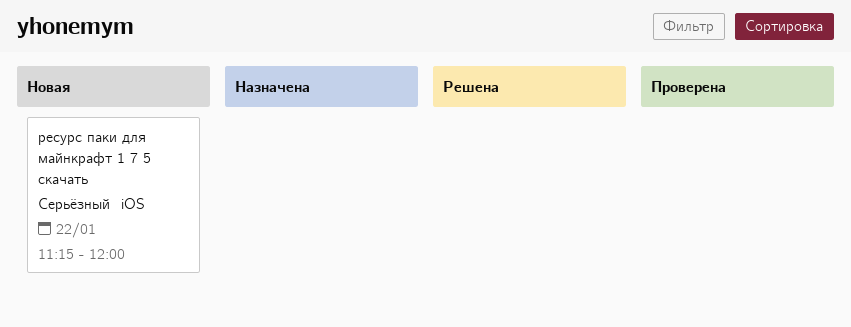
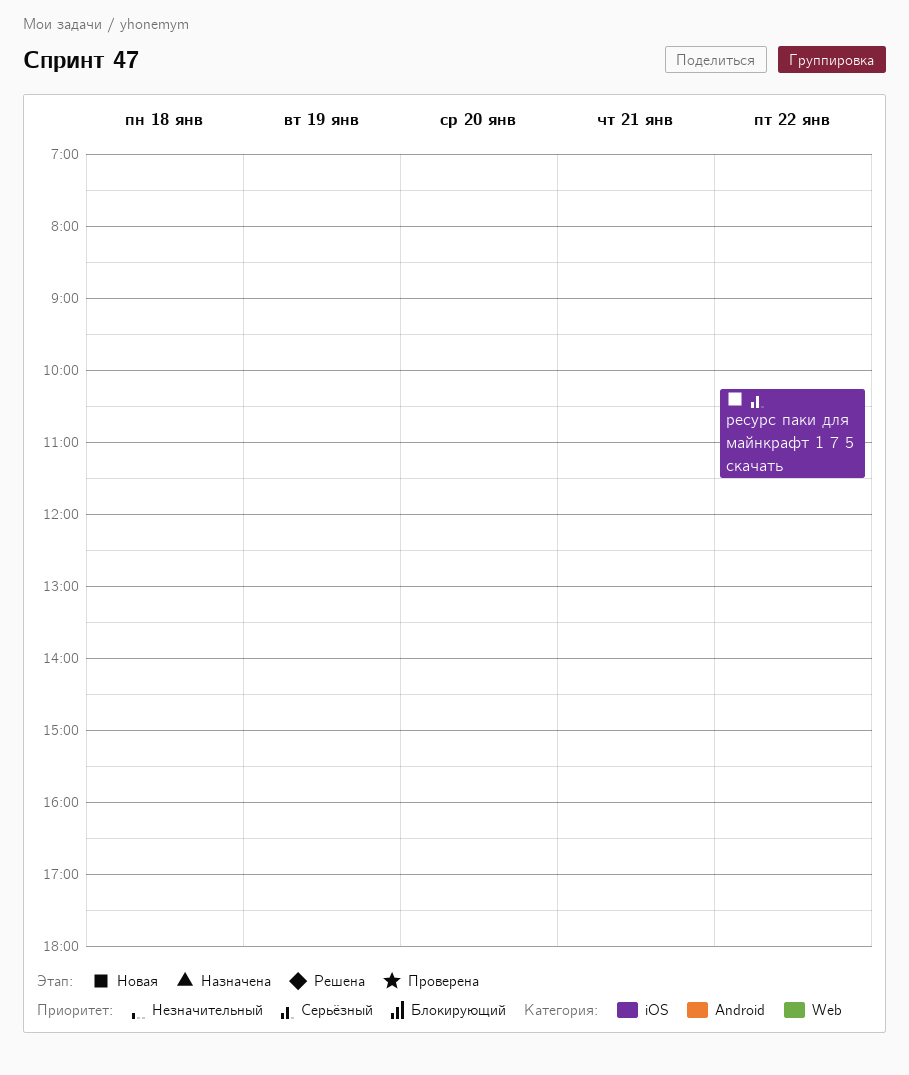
ресурс паки для майнкрафт 1 7 5 скачать, begins: 11:15 -> 10:15
ресурс паки для майнкрафт 1 7 5 скачать, ends: 12:00 -> 11:30

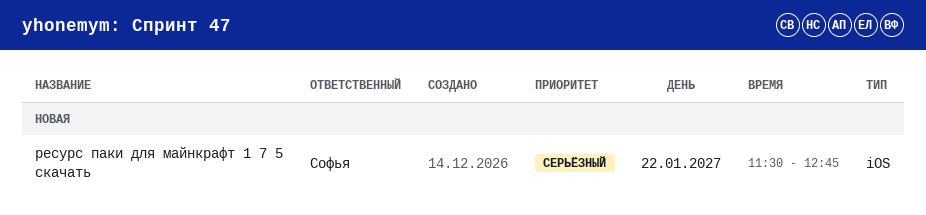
ресурс паки для майнкрафт 1 7 5 скачать, begins: 10:15 -> 11:30
ресурс паки для майнкрафт 1 7 5 скачать, ends: 11:30 -> 12:45

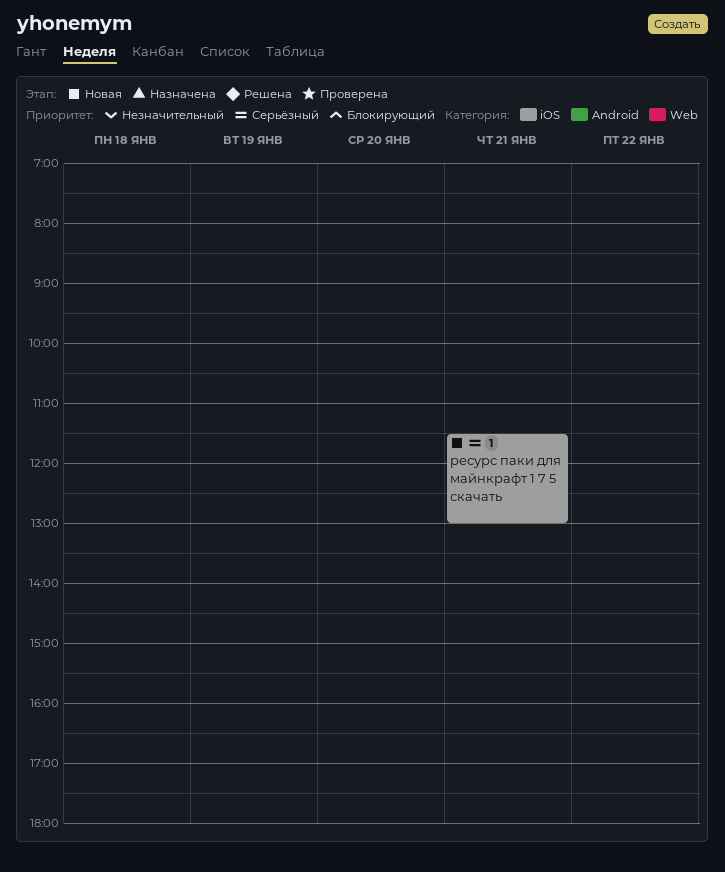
ресурс паки для майнкрафт 1 7 5 скачать, day: Jan 22 -> Jan 21
ресурс паки для майнкрафт 1 7 5 скачать, ends: 12:45 -> 13:00

